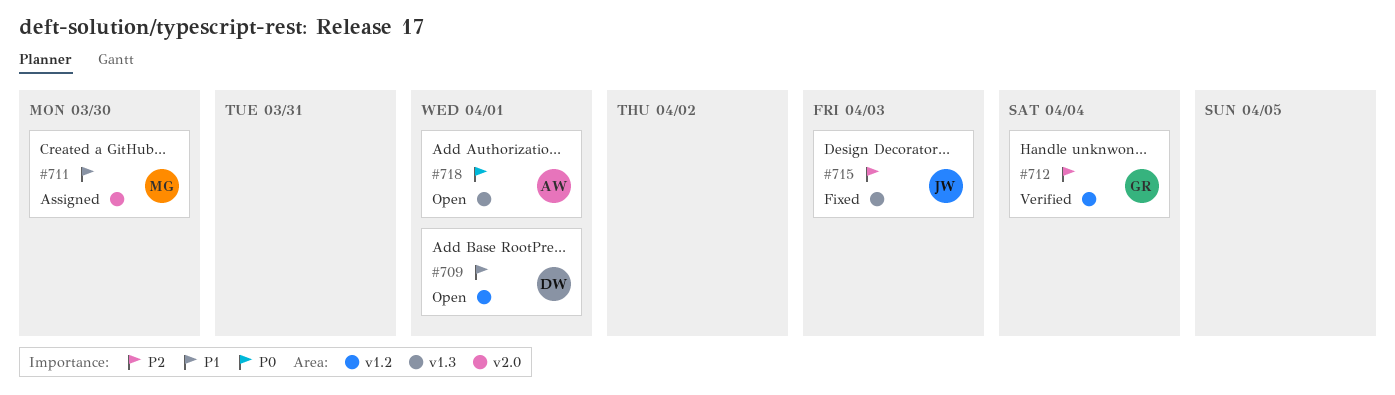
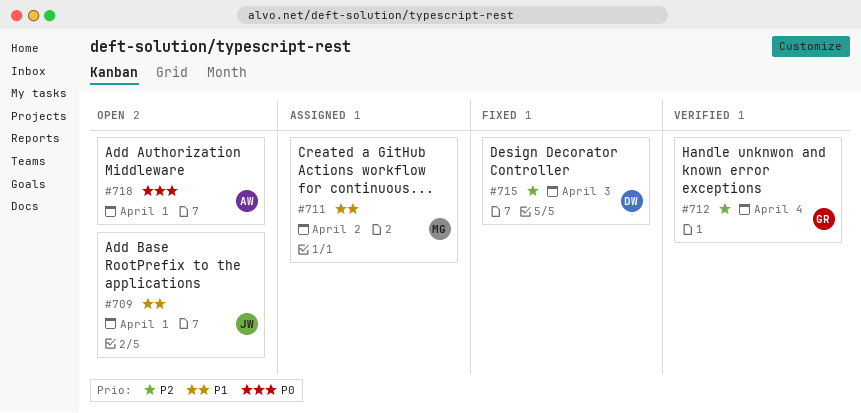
#709, owner: DW -> JW
#711, due: Mar 30 -> Apr 2
#715, owner: JW -> DW

